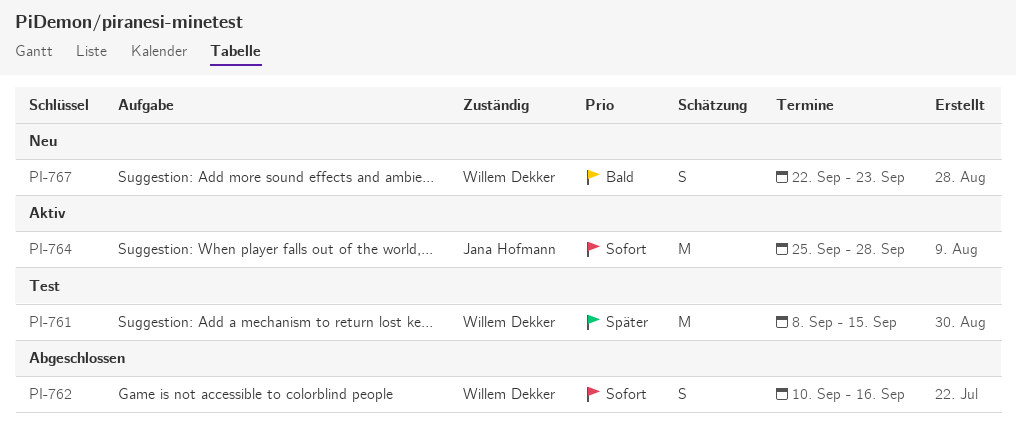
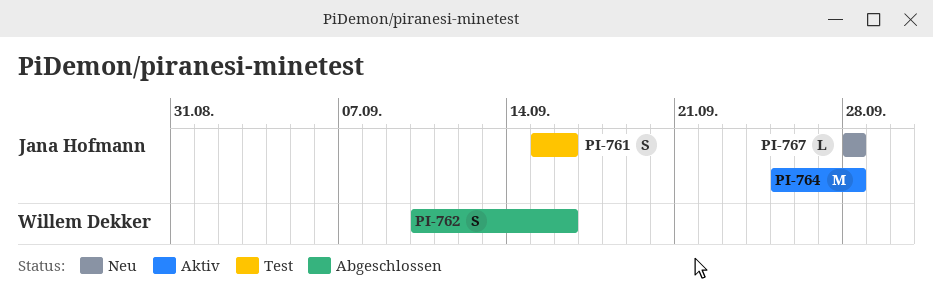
PI-761, owner: Willem Dekker -> Jana Hofmann
PI-761, estimate: M -> S
PI-761, start: Sep 8 -> Sep 15
PI-761, due: Sep 15 -> Sep 16
PI-767, owner: Willem Dekker -> Jana Hofmann
PI-767, estimate: S -> L
PI-767, start: Sep 22 -> Sep 28
PI-767, due: Sep 23 -> Sep 28

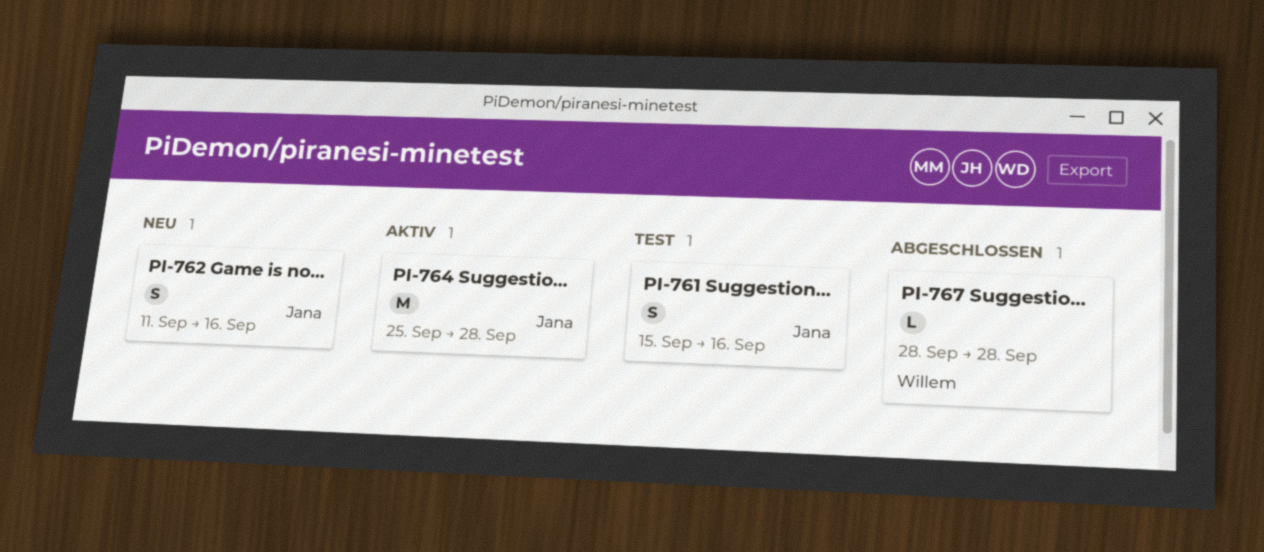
PI-762, status: Abgeschlossen -> Neu
PI-762, owner: Willem Dekker -> Jana Hofmann
PI-762, start: Sep 10 -> Sep 11
PI-767, status: Neu -> Abgeschlossen
PI-767, owner: Jana Hofmann -> Willem Dekker

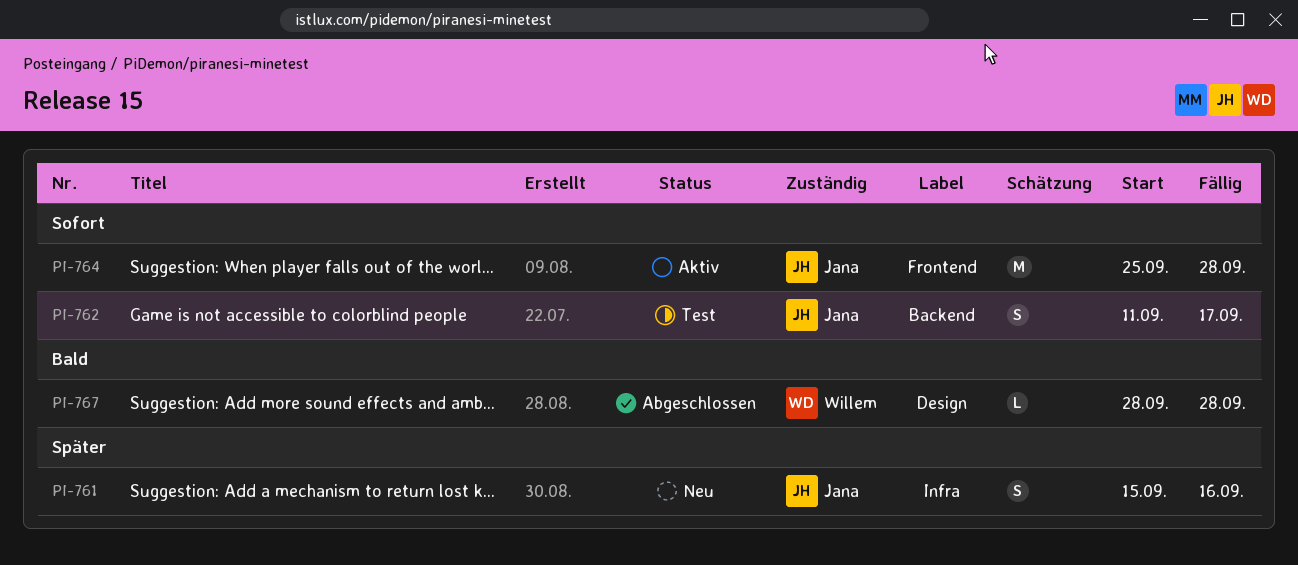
PI-761, status: Test -> Neu
PI-762, status: Neu -> Test
PI-762, due: Sep 16 -> Sep 17

